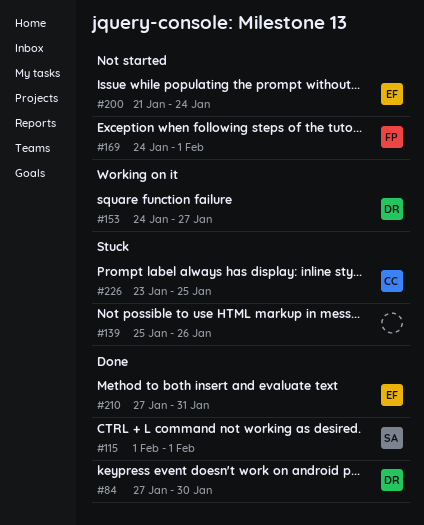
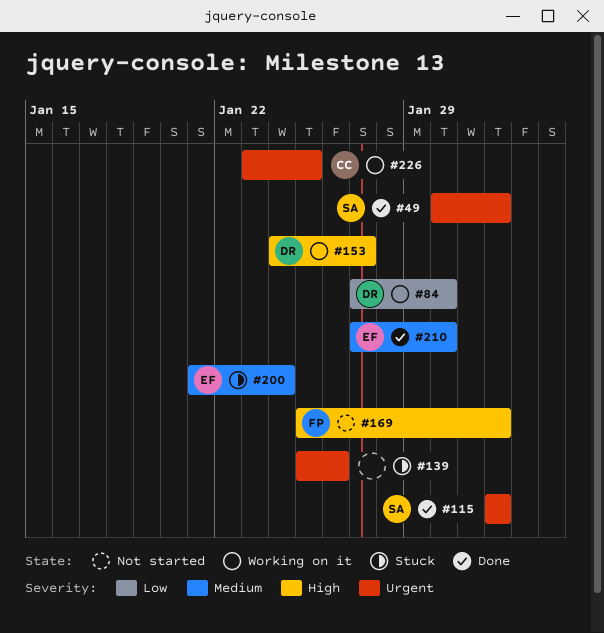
#49: none -> present
#84, status: Done -> Working on it
#169, start: Jan 24 -> Jan 25
#200, status: Not started -> Stuck
#210, due: Jan 31 -> Jan 30
#226, status: Stuck -> Working on it

